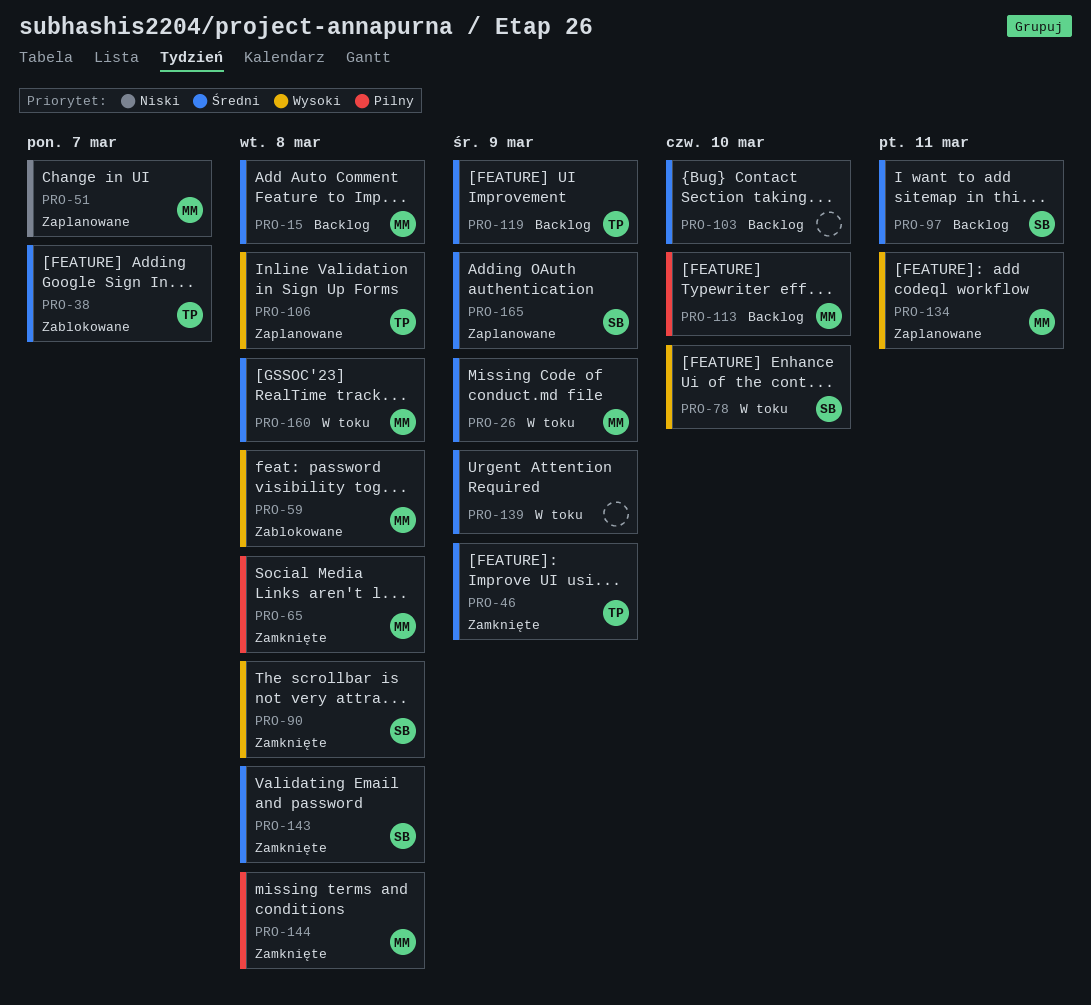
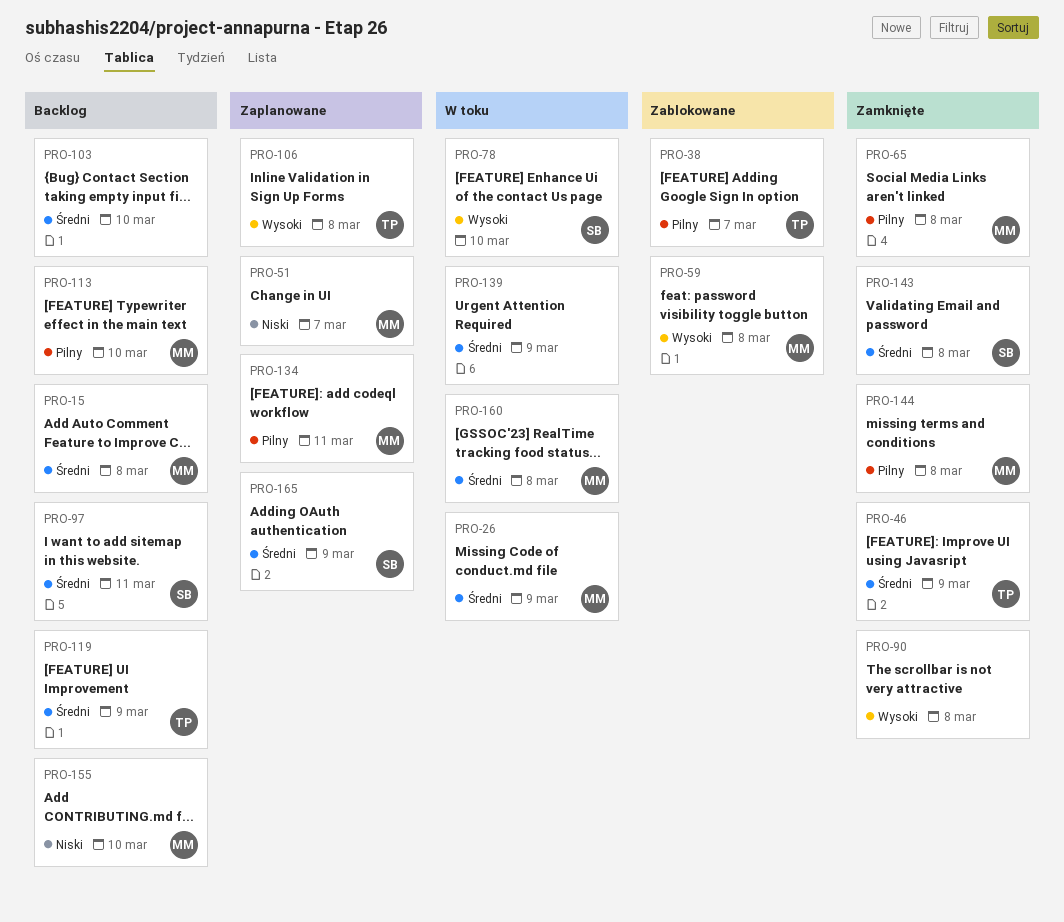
PRO-38, priority: Średni -> Pilny
PRO-90, owner: SB -> none
PRO-134, priority: Wysoki -> Pilny
PRO-155: none -> present

